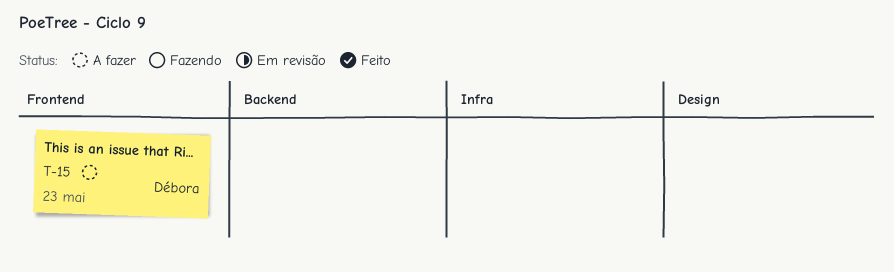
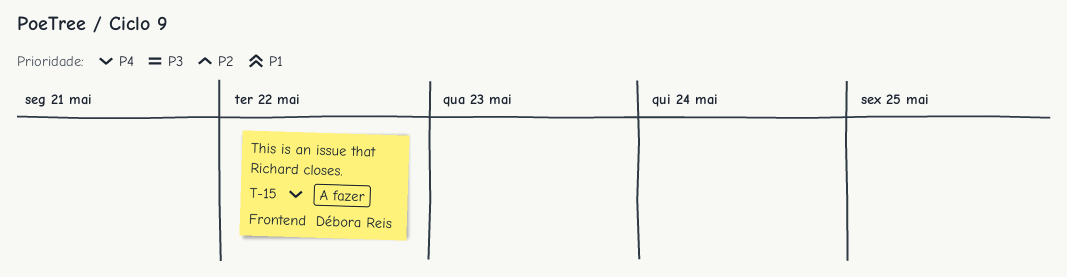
T-15, due: May 23 -> May 22

